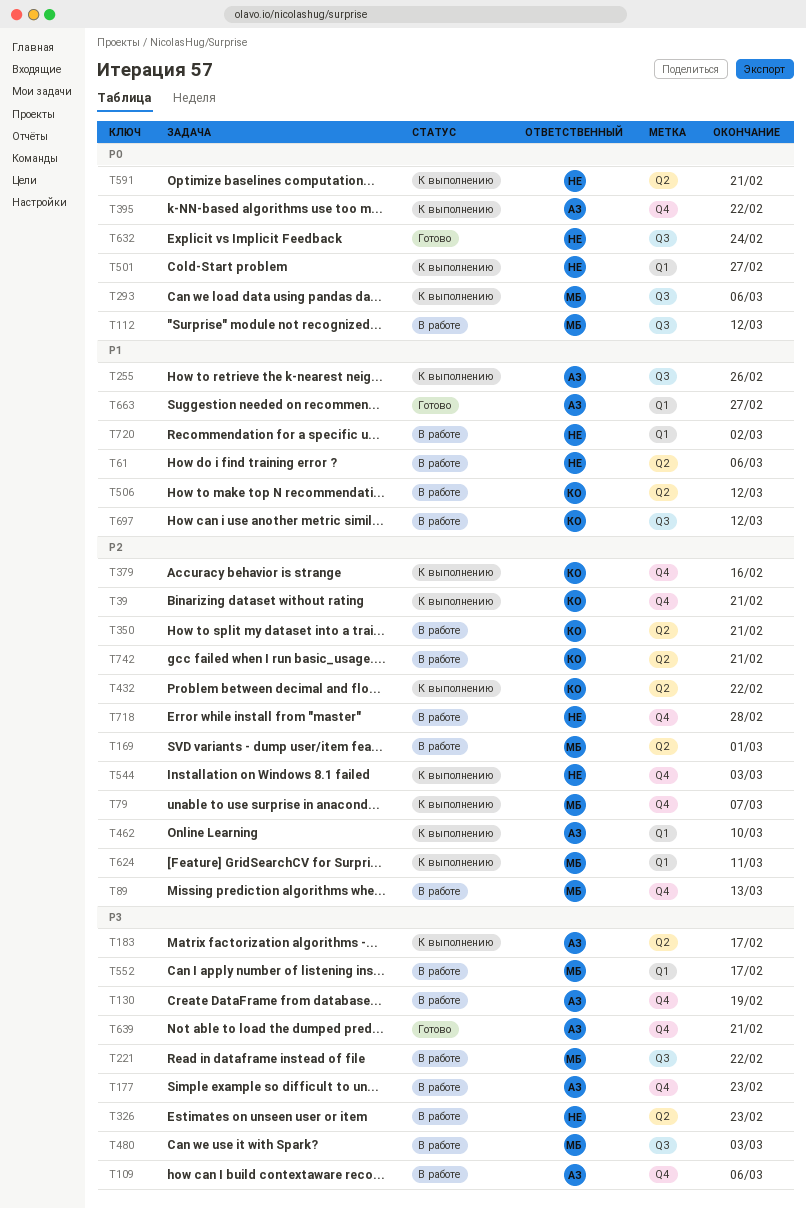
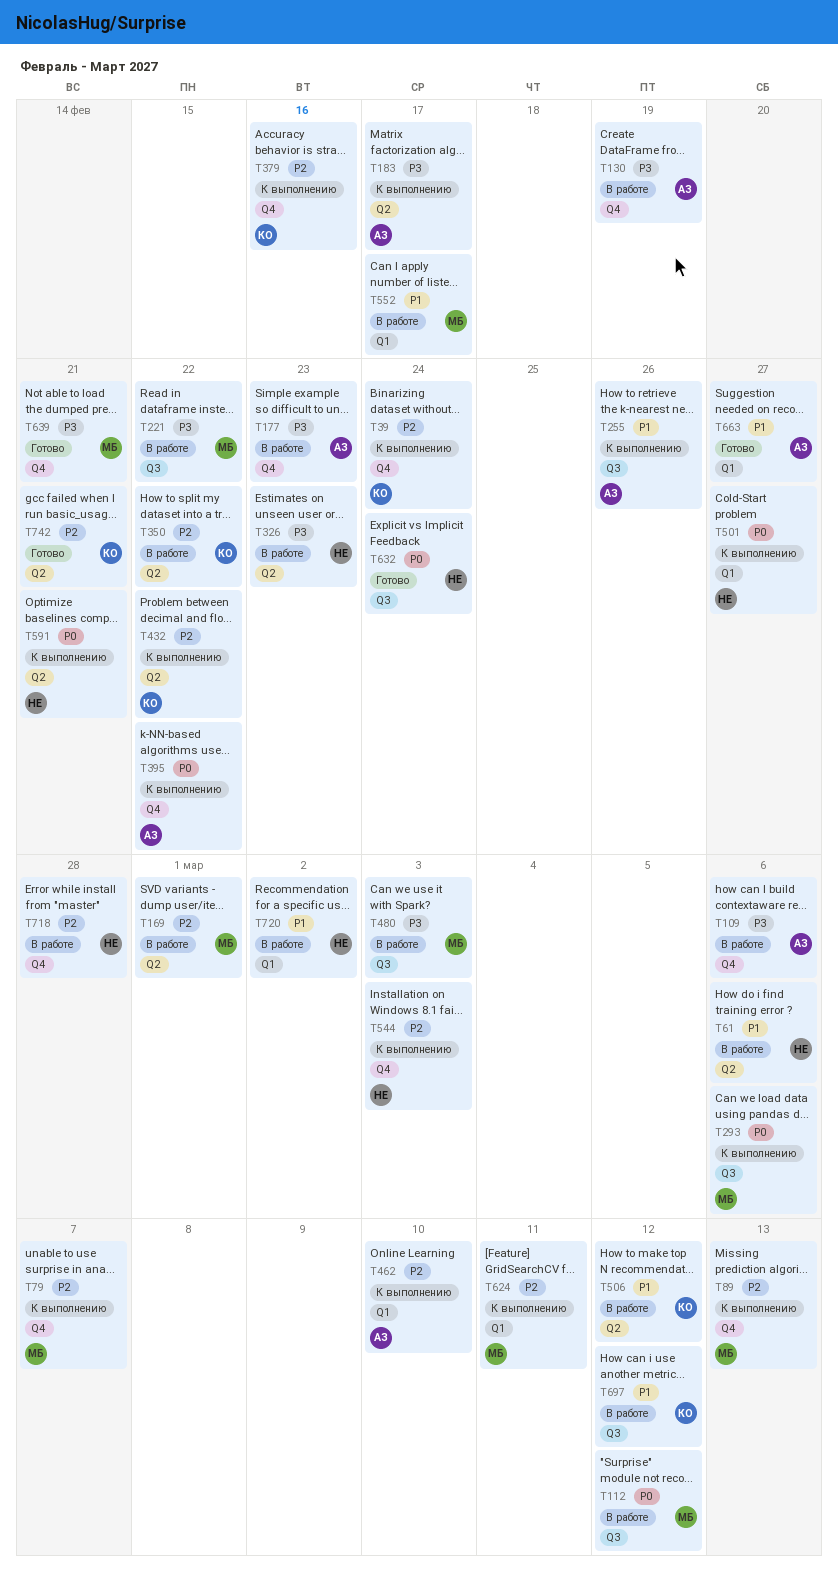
T39, due: Feb 21 -> Feb 24
T89, status: В работе -> К выполнению
T350, due: Feb 21 -> Feb 22
T552, priority: P3 -> P1
T639, owner: АЗ -> МБ
T742, status: В работе -> Готово

